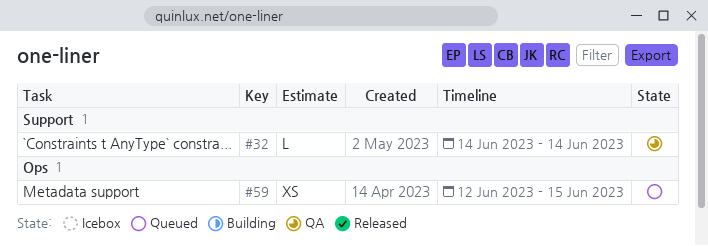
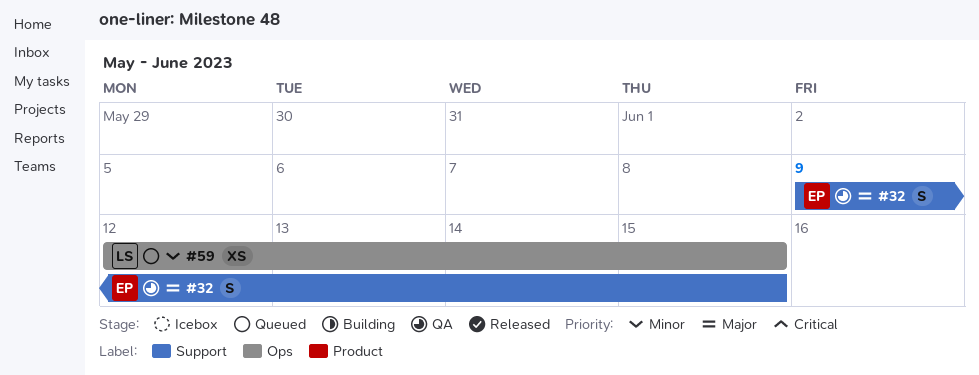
#32, estimate: L -> S
#32, start: Jun 14 -> Jun 9
#32, due: Jun 14 -> Jun 15

